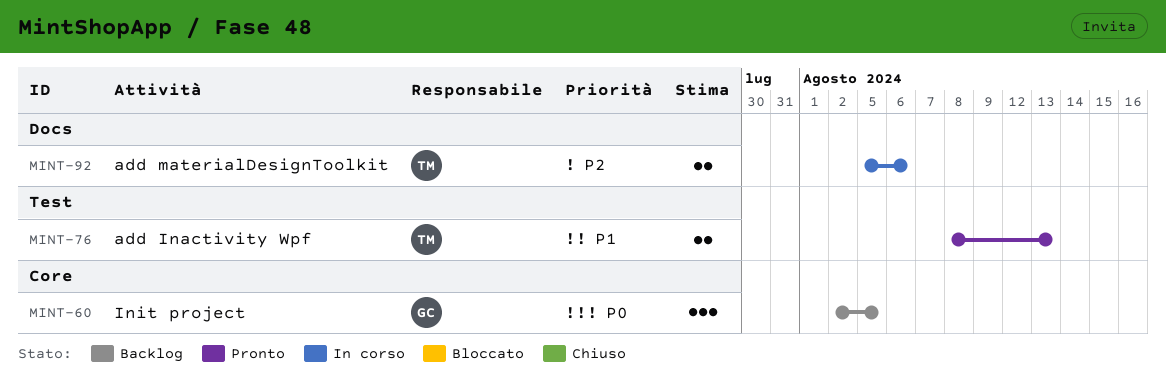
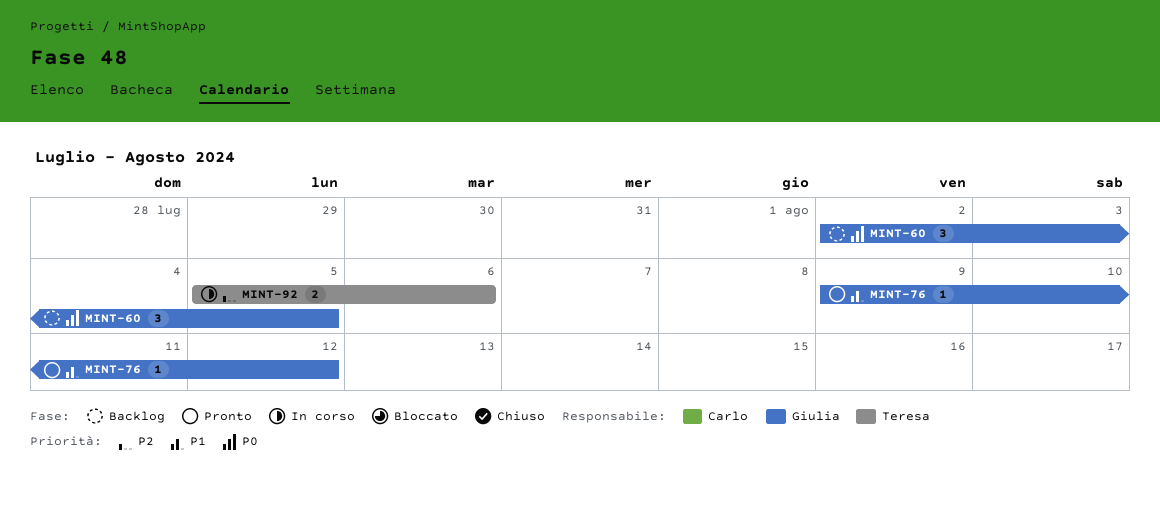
MINT-76, owner: Teresa -> Giulia
MINT-76, estimate: 2 -> 1
MINT-76, start: Aug 8 -> Aug 9
MINT-76, due: Aug 13 -> Aug 12

